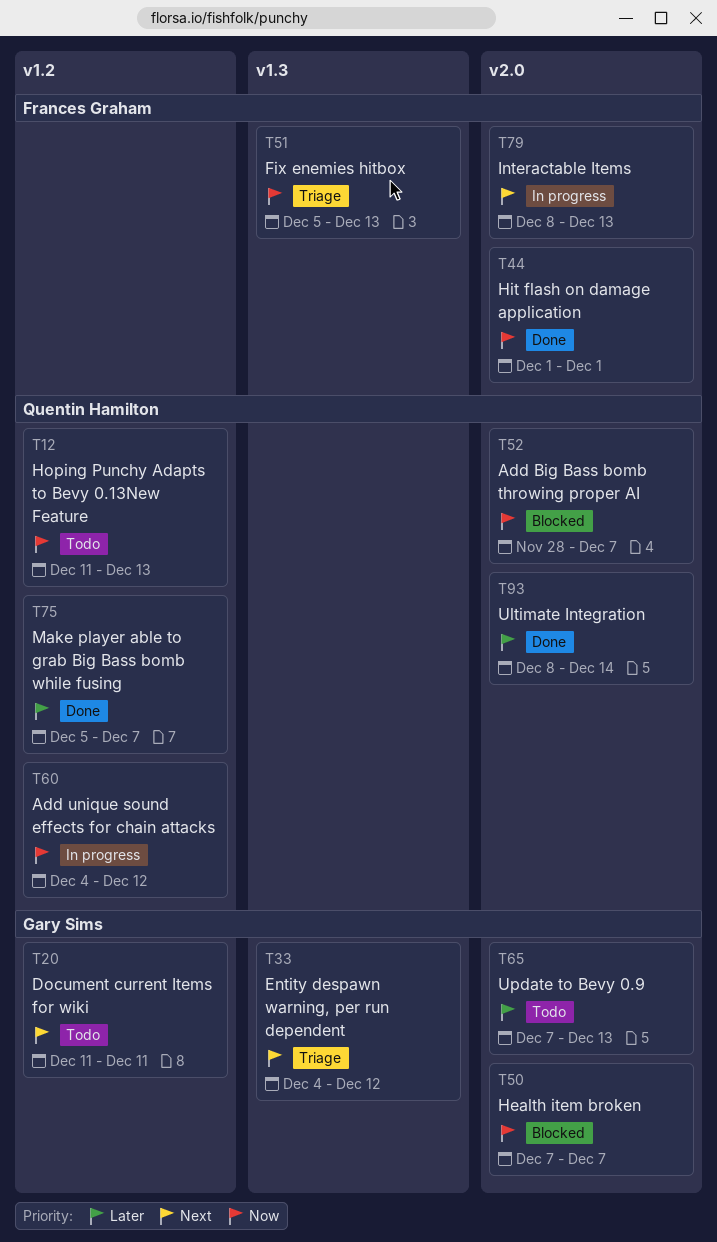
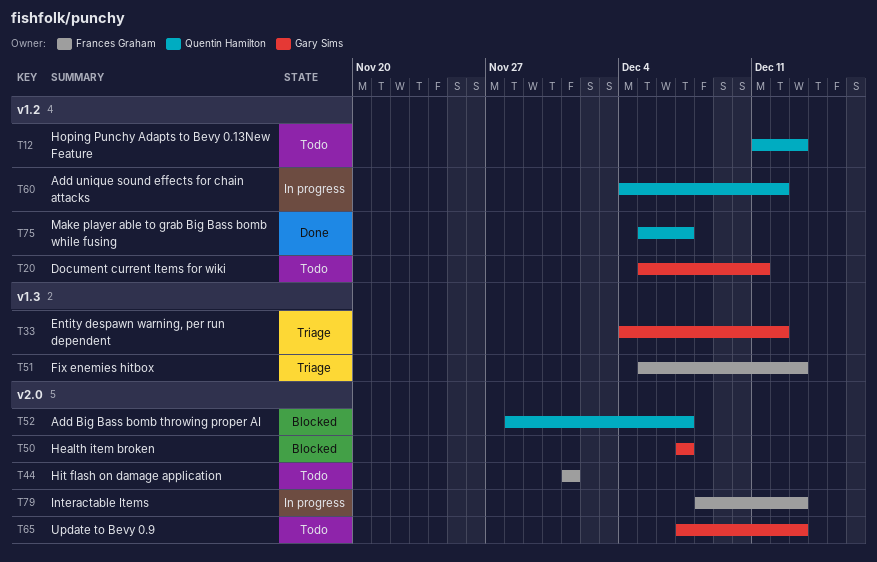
T20, start: Dec 11 -> Dec 5
T44, status: Done -> Todo
T93: present -> none

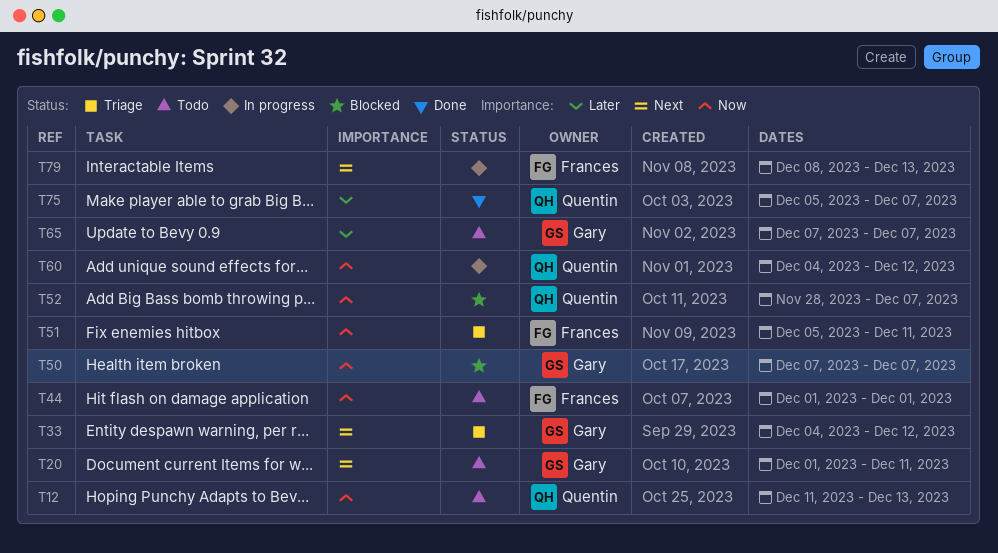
T20, start: Dec 5 -> Dec 1
T51, due: Dec 13 -> Dec 11
T65, due: Dec 13 -> Dec 7

